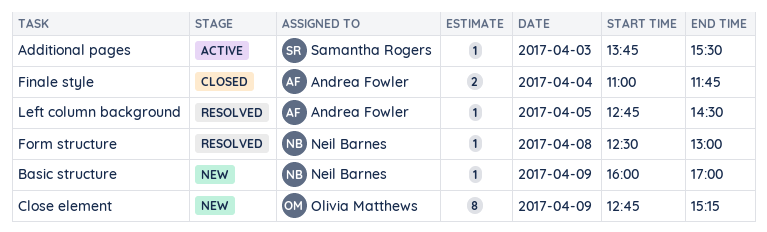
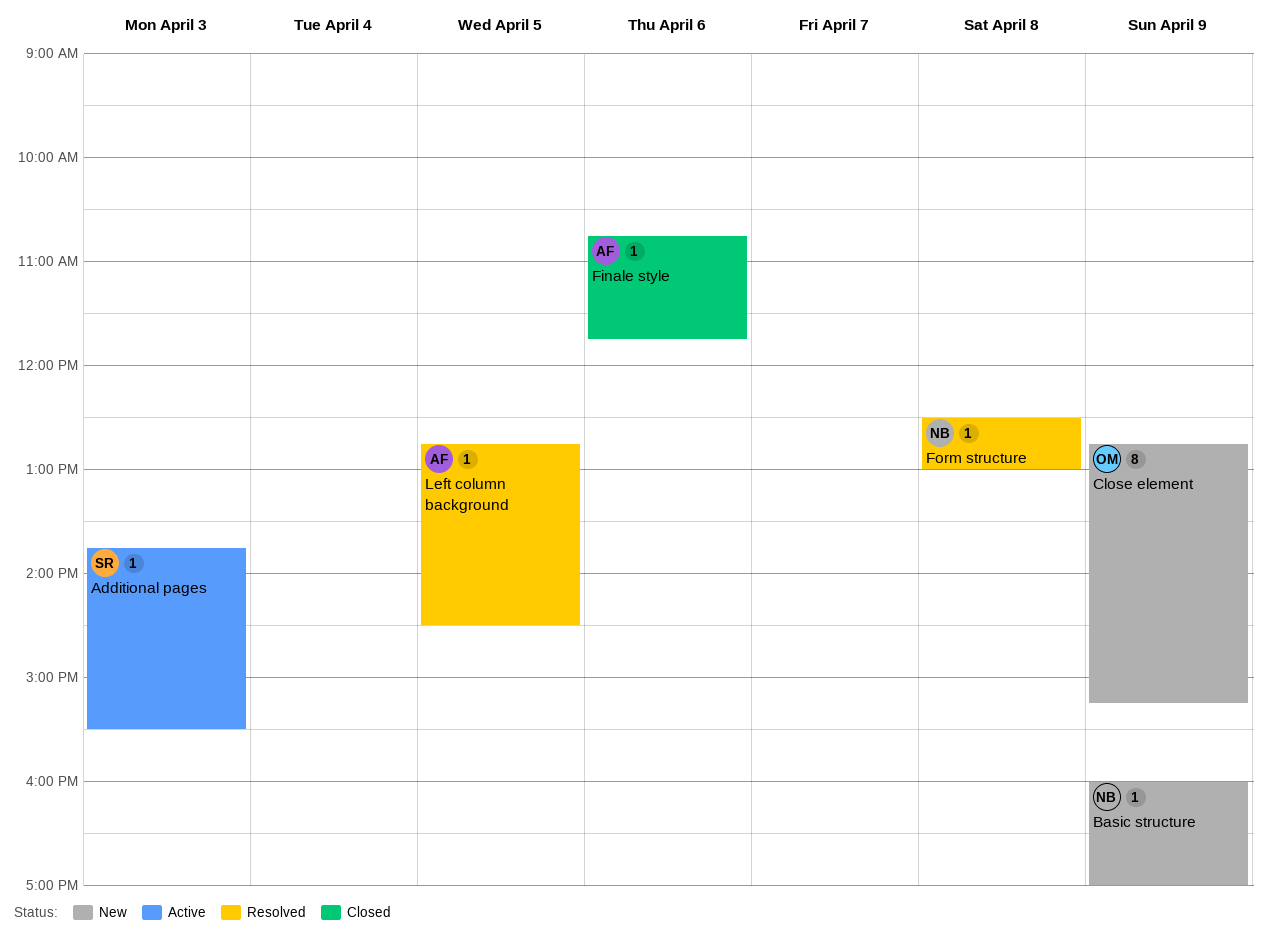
Finale style, estimate: 2 -> 1
Finale style, day: Apr 4 -> Apr 6
Finale style, begins: 11:00 -> 10:45

